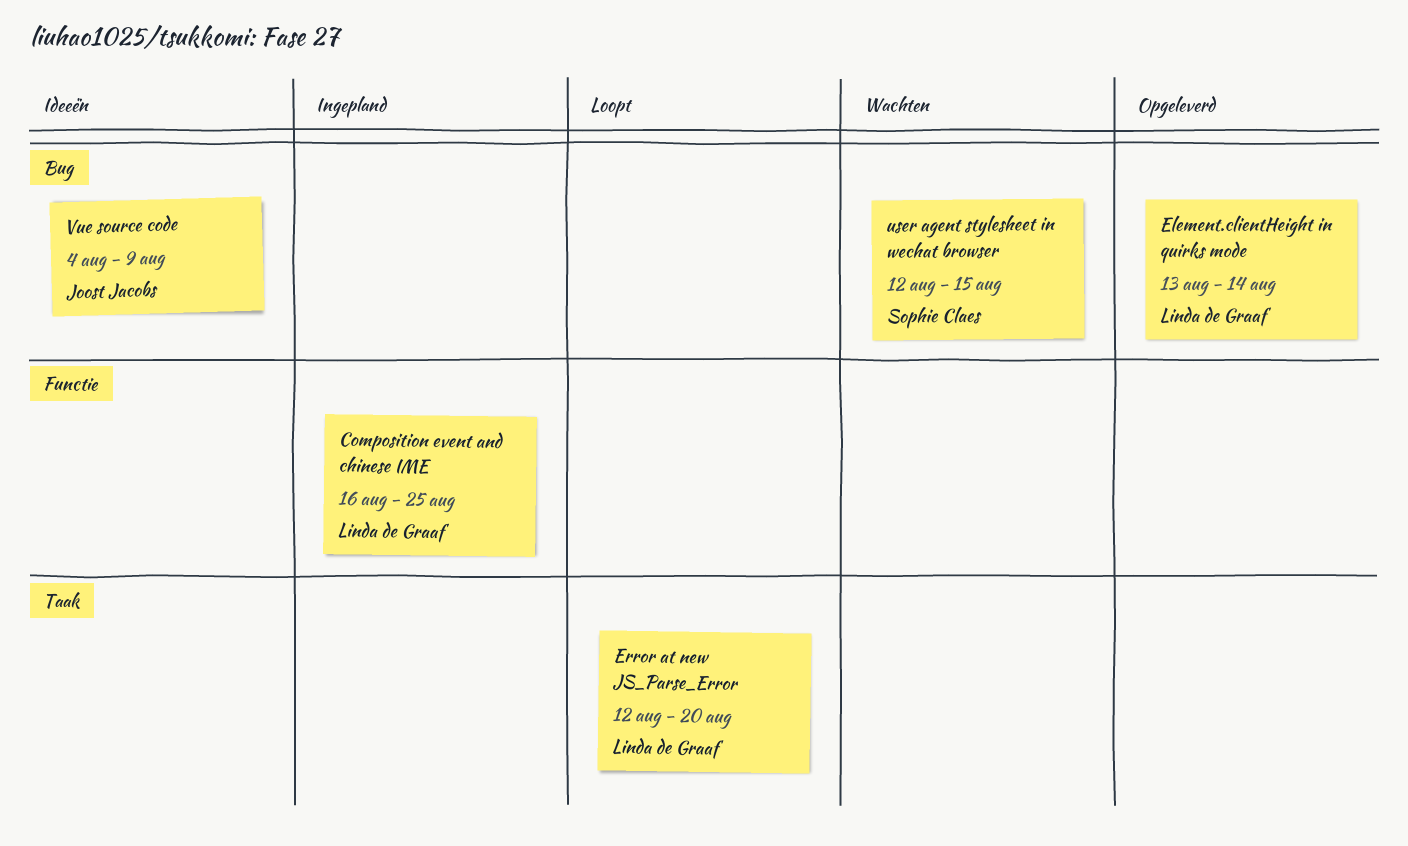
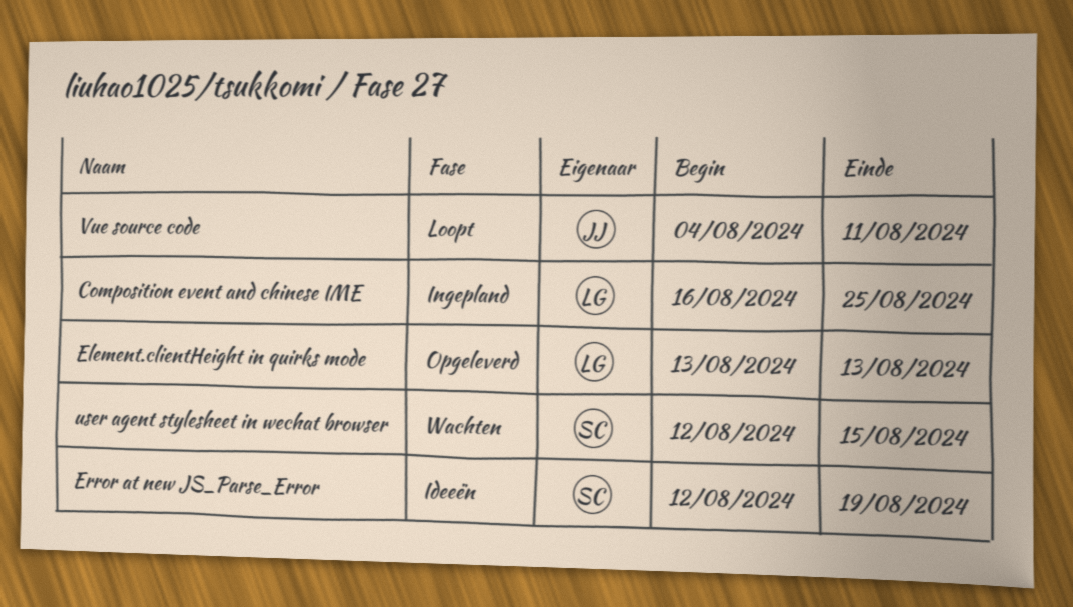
Element.clientHeight in quirks mode, due: Aug 14 -> Aug 13
Error at new JS_Parse_Error, status: Loopt -> Ideeën
Error at new JS_Parse_Error, owner: Linda de Graaf -> Sophie Claes
Error at new JS_Parse_Error, due: Aug 20 -> Aug 19
Vue source code, status: Ideeën -> Loopt
Vue source code, due: Aug 9 -> Aug 11

